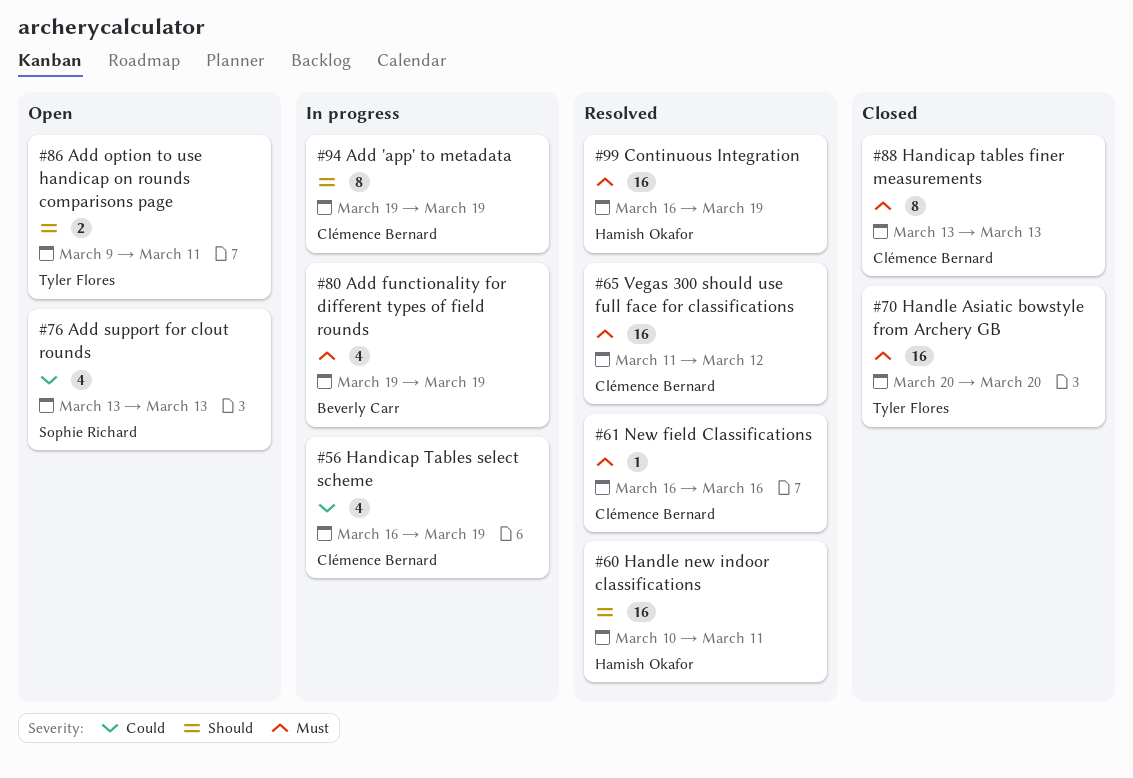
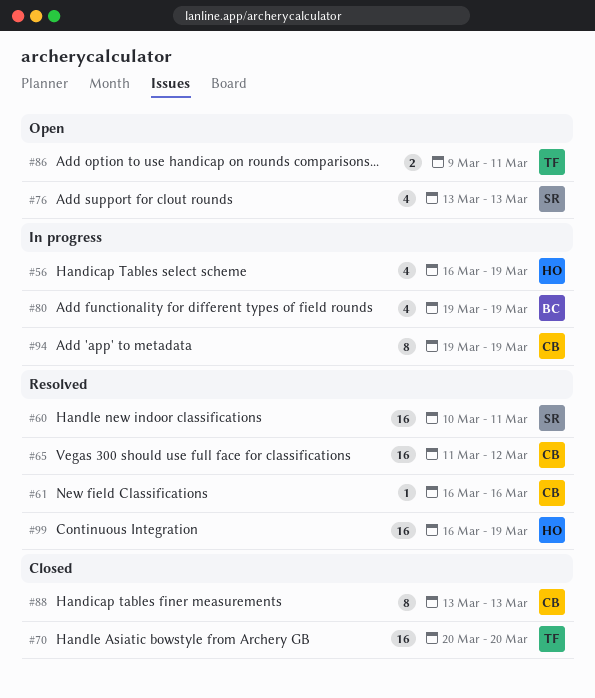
#56, owner: Clémence Bernard -> Hamish Okafor
#60, owner: Hamish Okafor -> Sophie Richard

